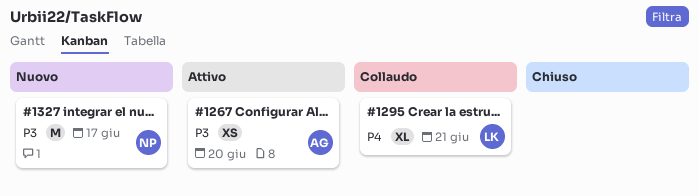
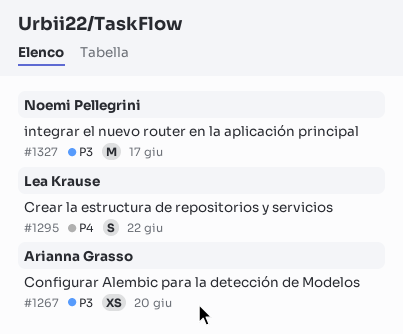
#1295, estimate: XL -> S
#1295, due: Jun 21 -> Jun 22

